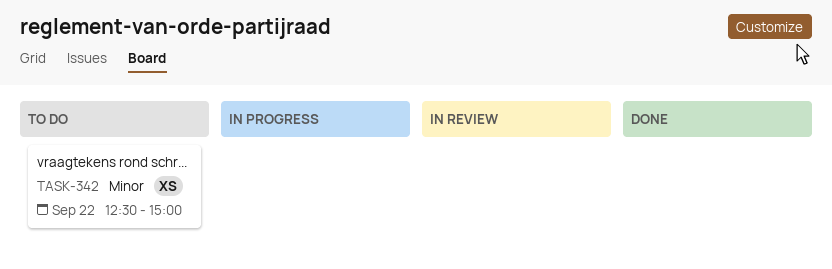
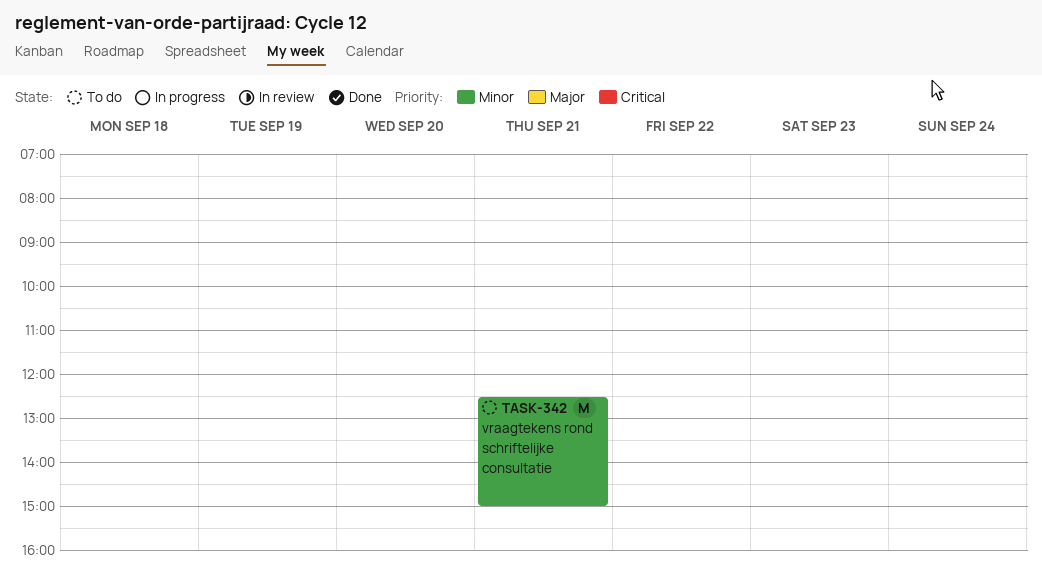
TASK-342, estimate: XS -> M
TASK-342, day: Sep 22 -> Sep 21

